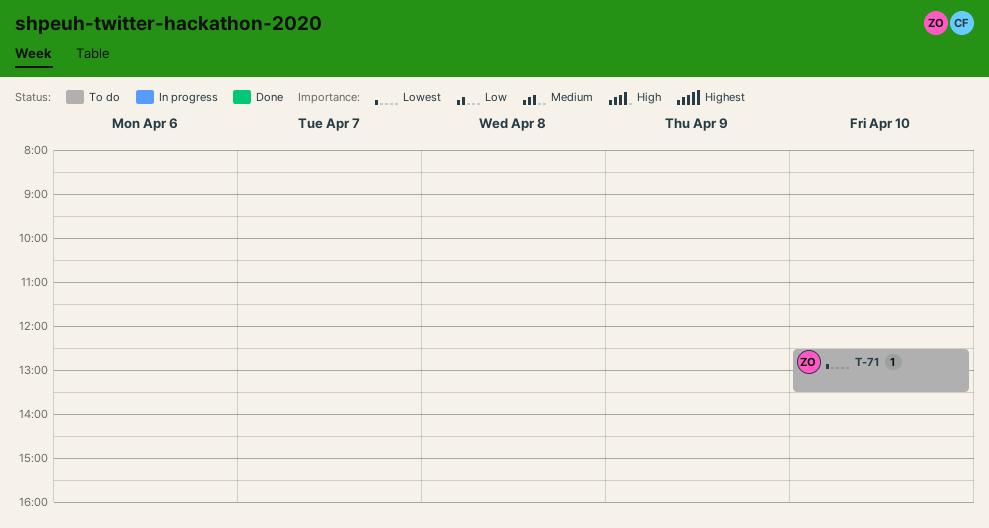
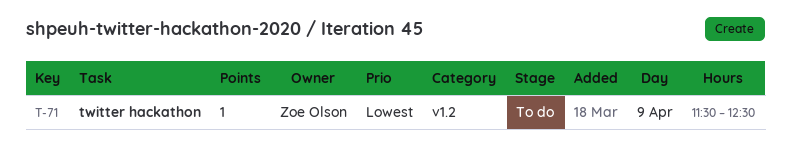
T-71, day: Apr 10 -> Apr 9
T-71, begins: 12:30 -> 11:30
T-71, ends: 13:30 -> 12:30

